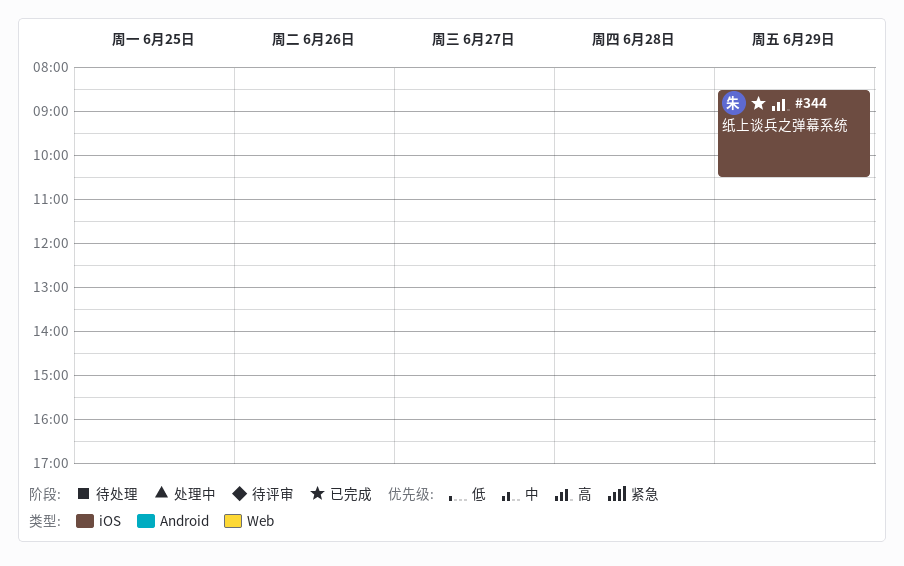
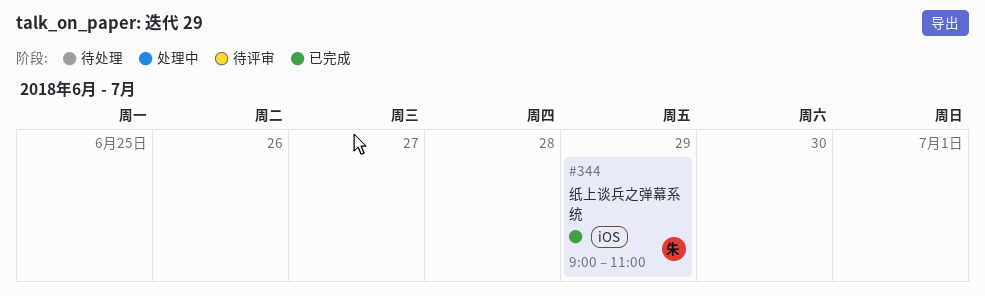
#344, begins: 08:30 -> 09:00
#344, ends: 10:30 -> 11:00

